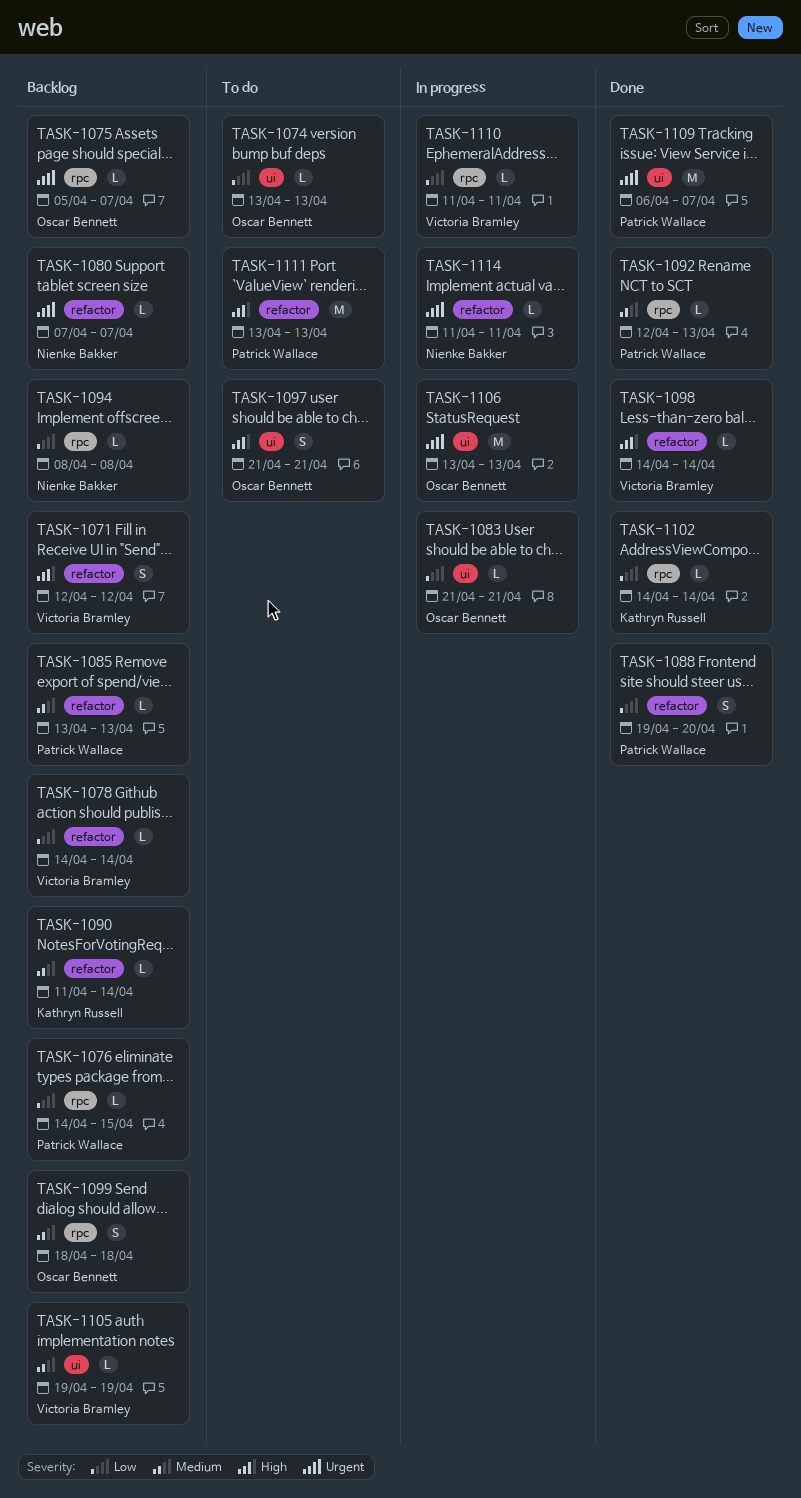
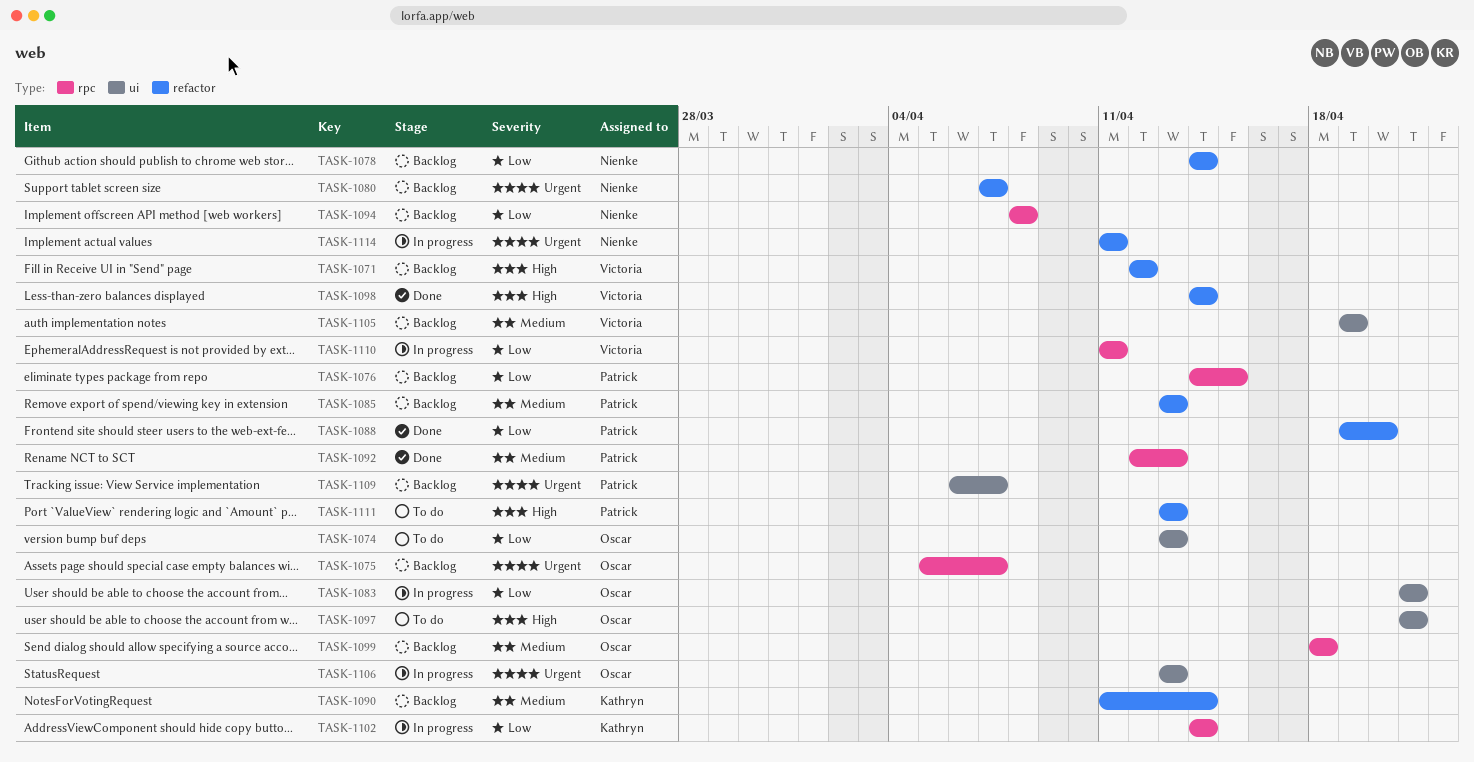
TASK-1078, owner: Victoria Bramley -> Nienke Bakker
TASK-1102, status: Done -> In progress
TASK-1109, status: Done -> Backlog

